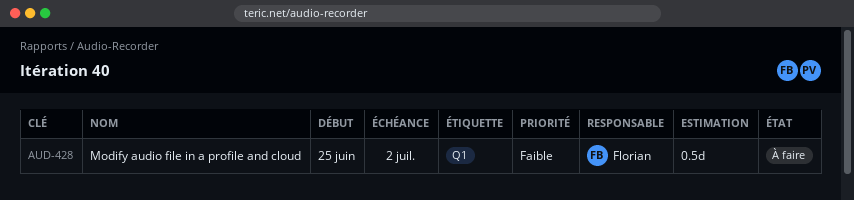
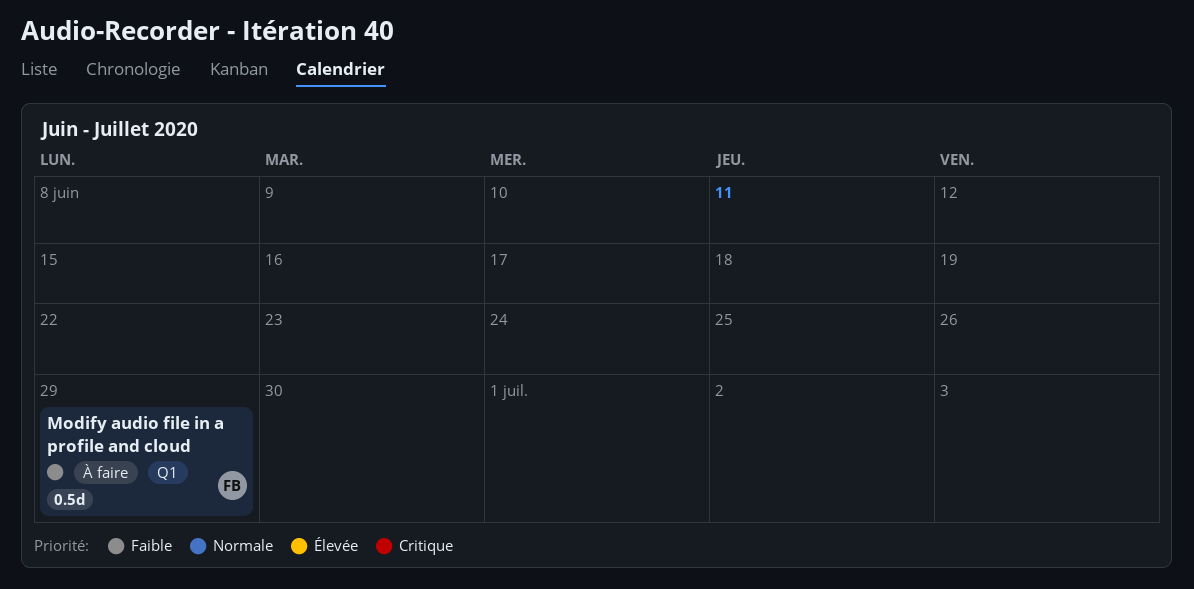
Modify audio file in a profile and cloud, due: Jul 2 -> Jun 29

